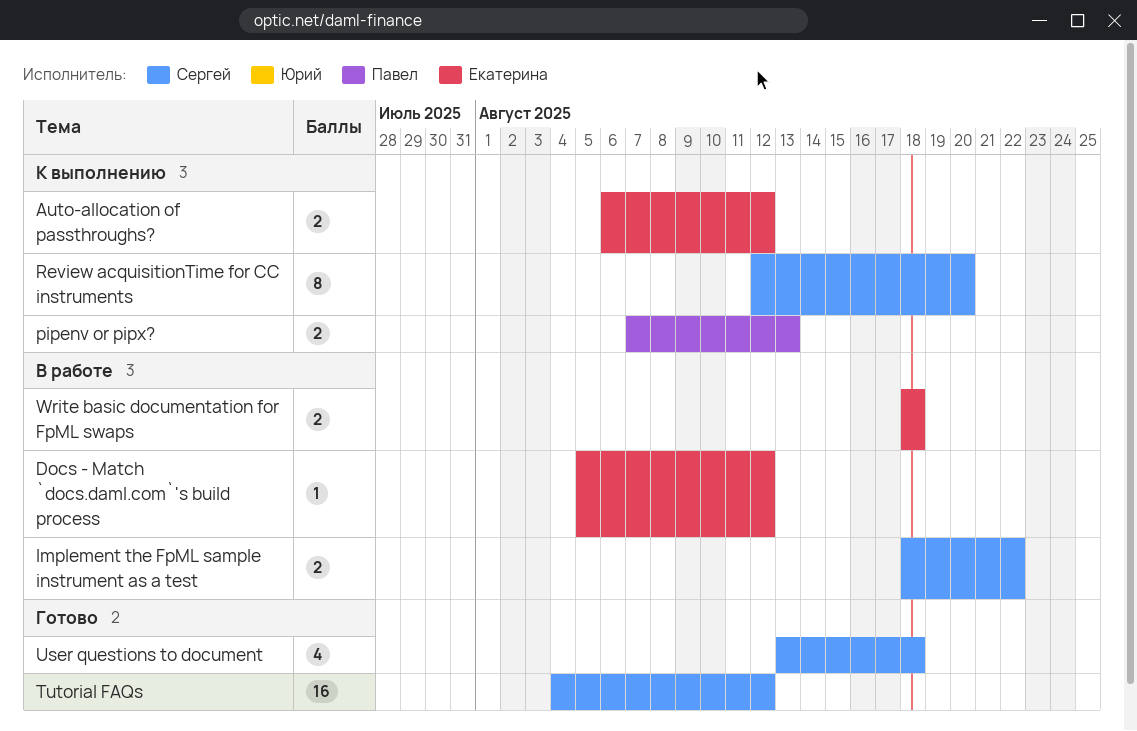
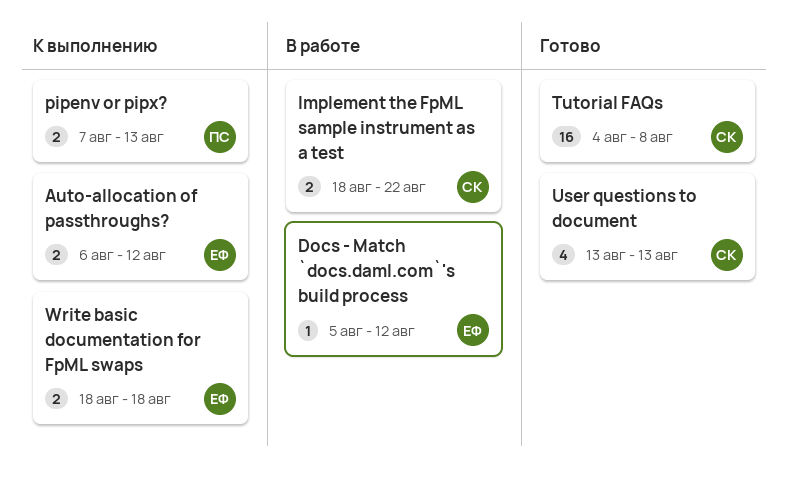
Review acquisitionTime for CC instruments: present -> none
Tutorial FAQs, due: Aug 12 -> Aug 8
User questions to document, due: Aug 18 -> Aug 13
Write basic documentation for FpML swaps, status: В работе -> К выполнению

